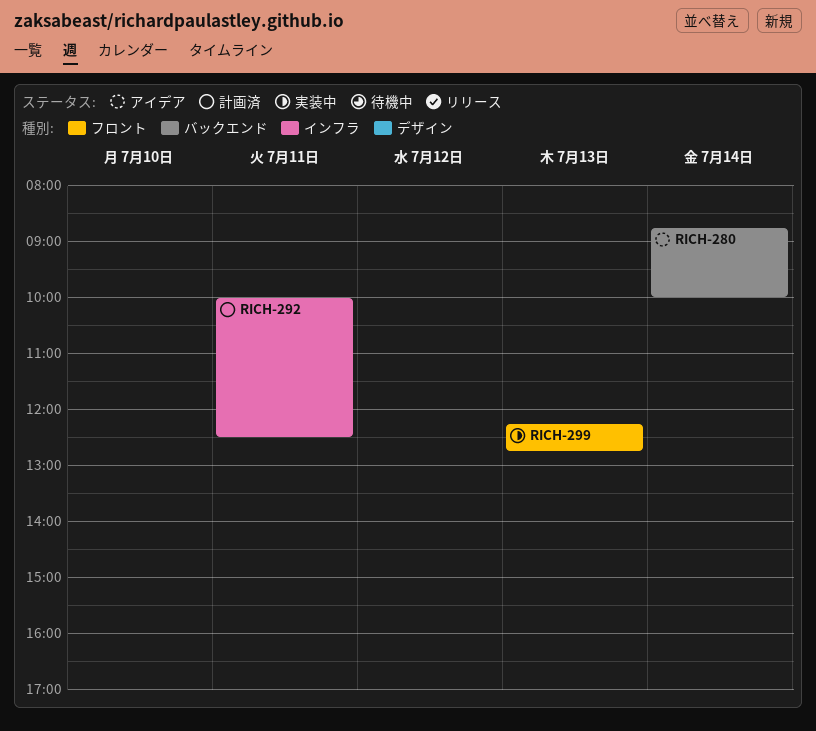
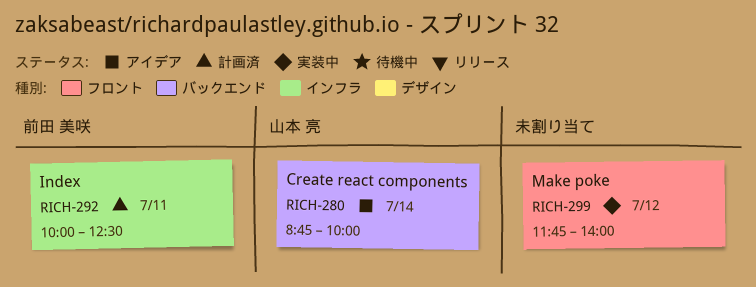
RICH-299, day: Jul 13 -> Jul 12
RICH-299, begins: 12:15 -> 11:45
RICH-299, ends: 12:45 -> 14:00

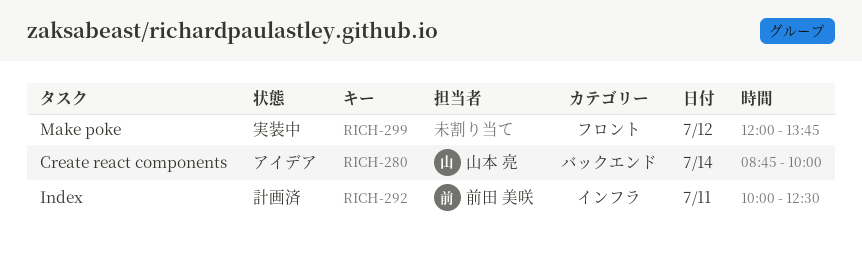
RICH-299, begins: 11:45 -> 12:00
RICH-299, ends: 14:00 -> 13:45

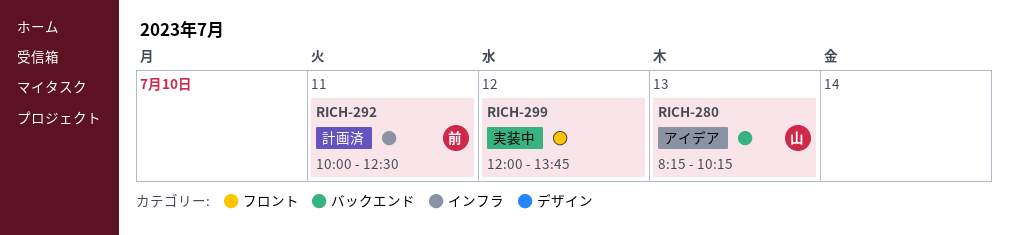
RICH-280, day: Jul 14 -> Jul 13
RICH-280, begins: 08:45 -> 08:15
RICH-280, ends: 10:00 -> 10:15

